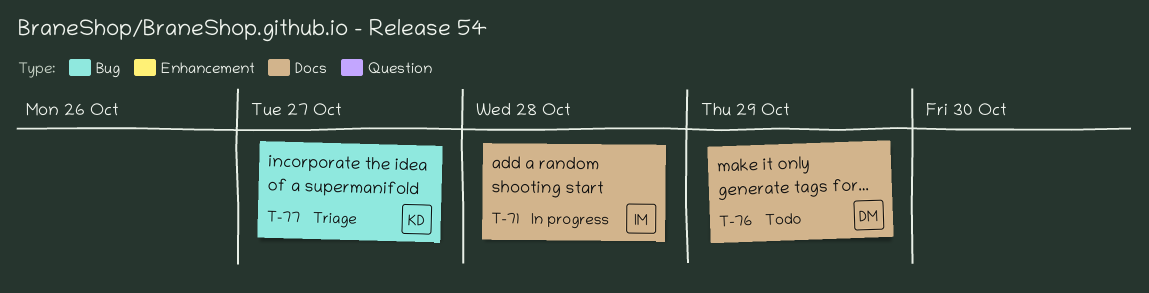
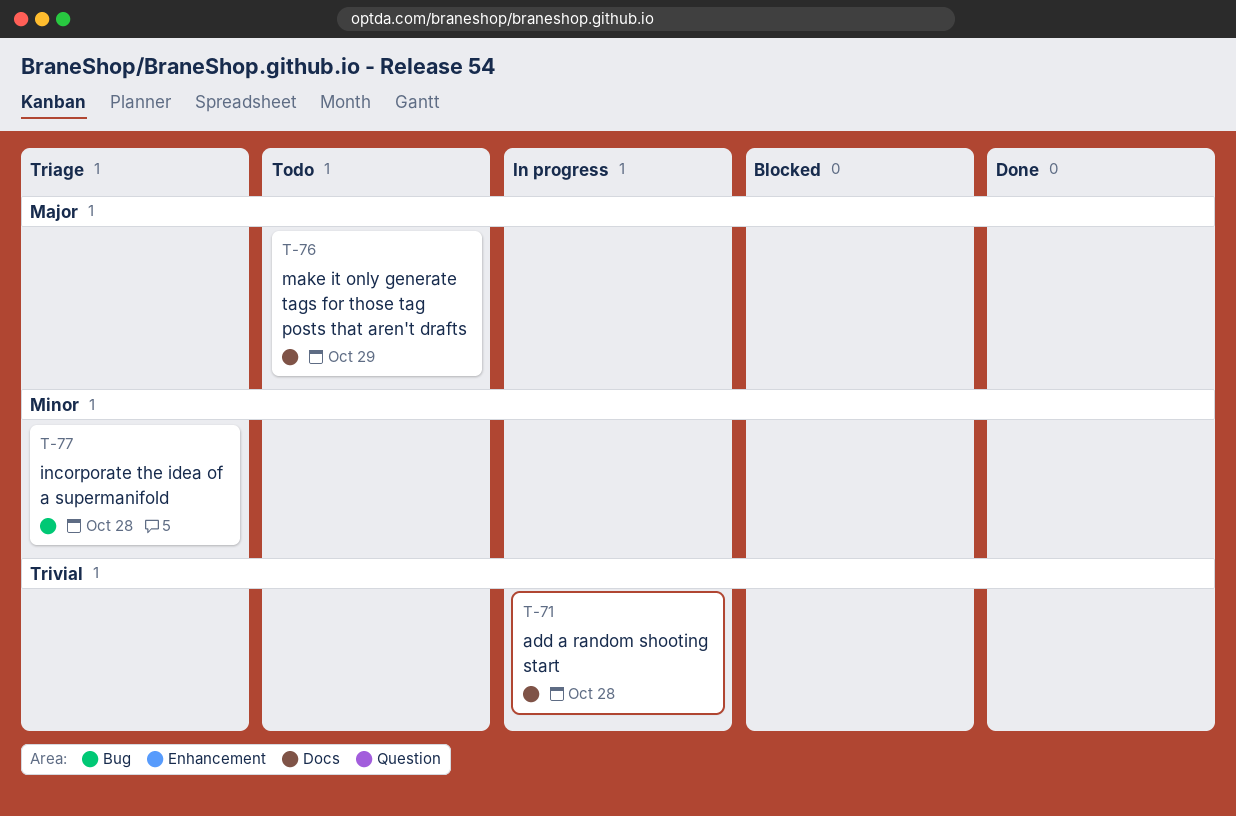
T-77, due: Oct 27 -> Oct 28

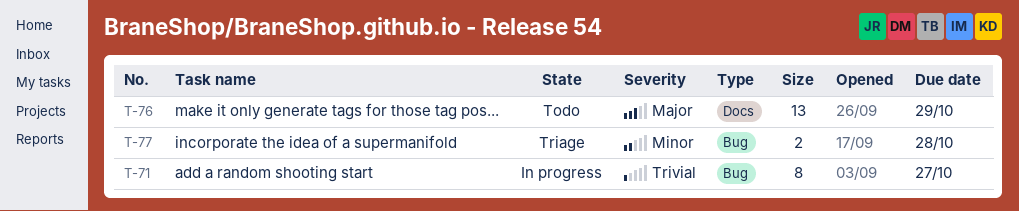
T-71, label: Docs -> Bug
T-71, due: Oct 28 -> Oct 27

